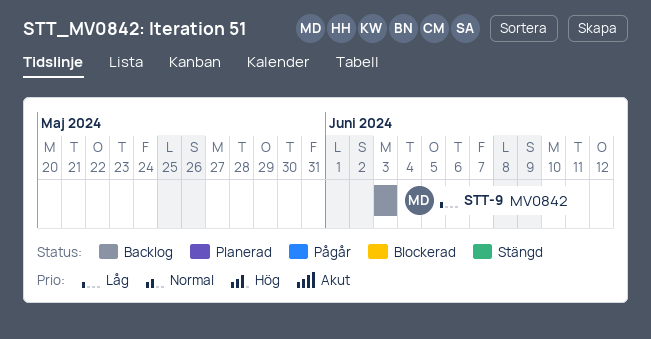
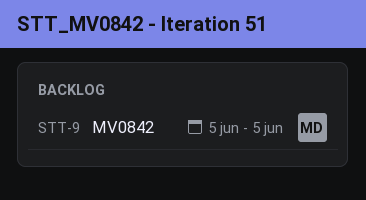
STT-9, start: Jun 3 -> Jun 5
STT-9, due: Jun 3 -> Jun 5

